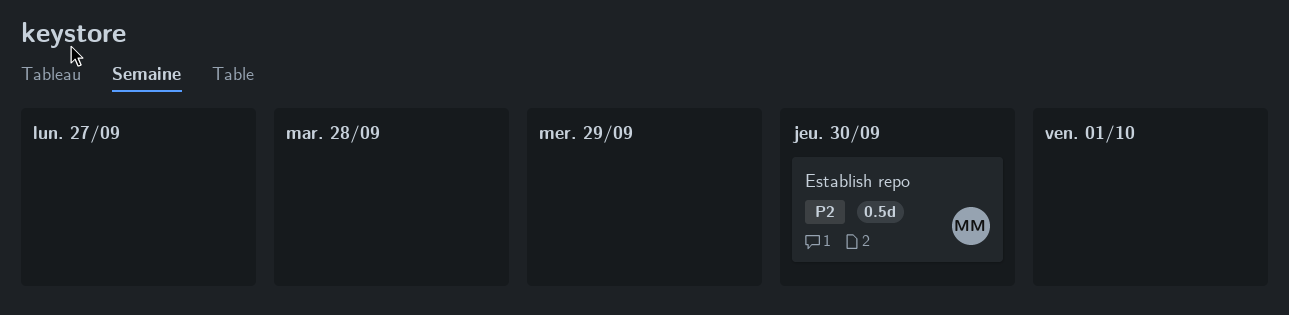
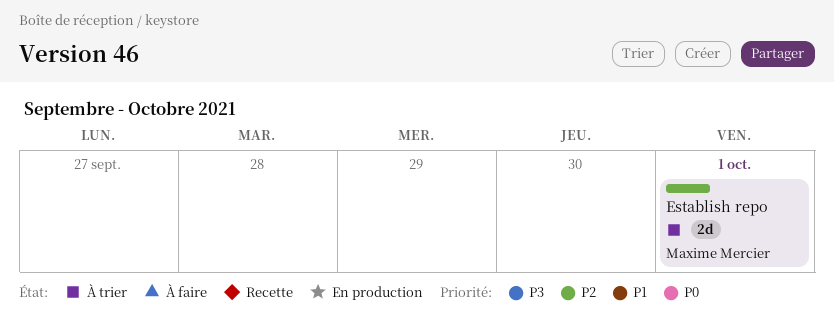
Establish repo, estimate: 0.5d -> 2d
Establish repo, due: Sep 30 -> Oct 1

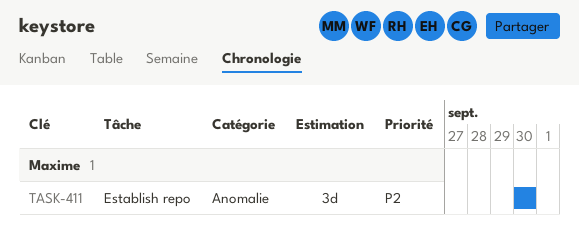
Establish repo, estimate: 2d -> 3d
Establish repo, due: Oct 1 -> Sep 30

